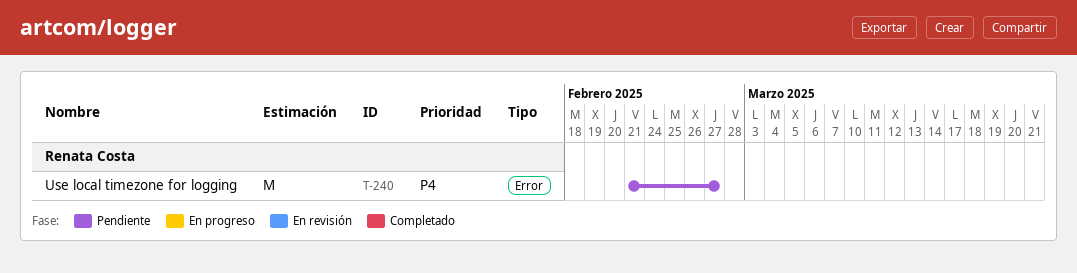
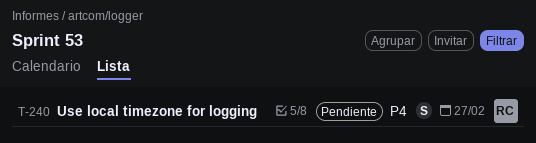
T-240, estimate: M -> S

